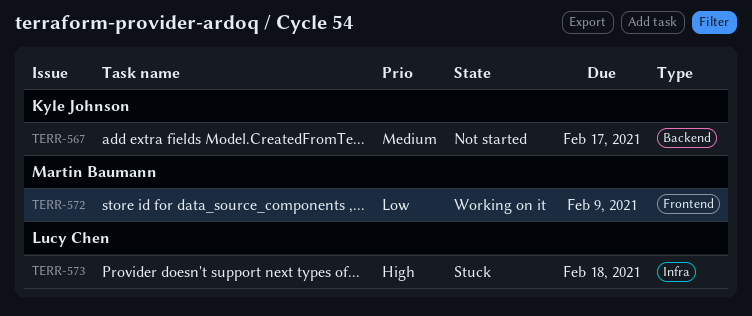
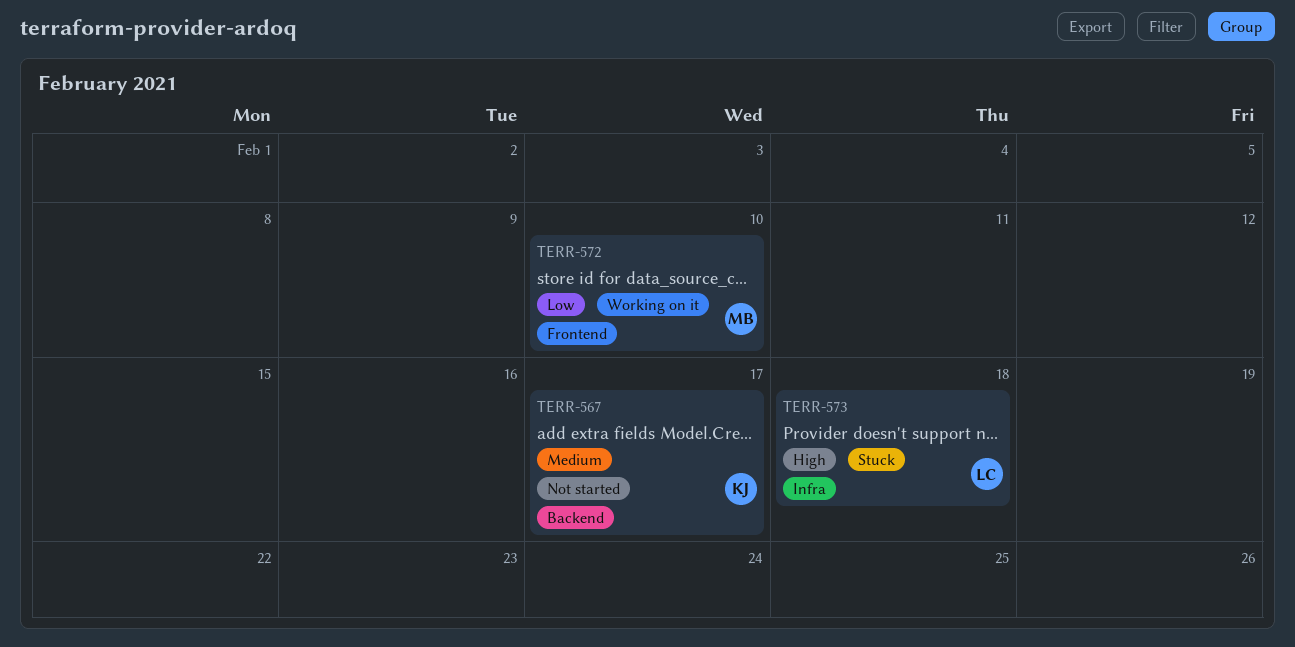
TERR-572, due: Feb 9 -> Feb 10

